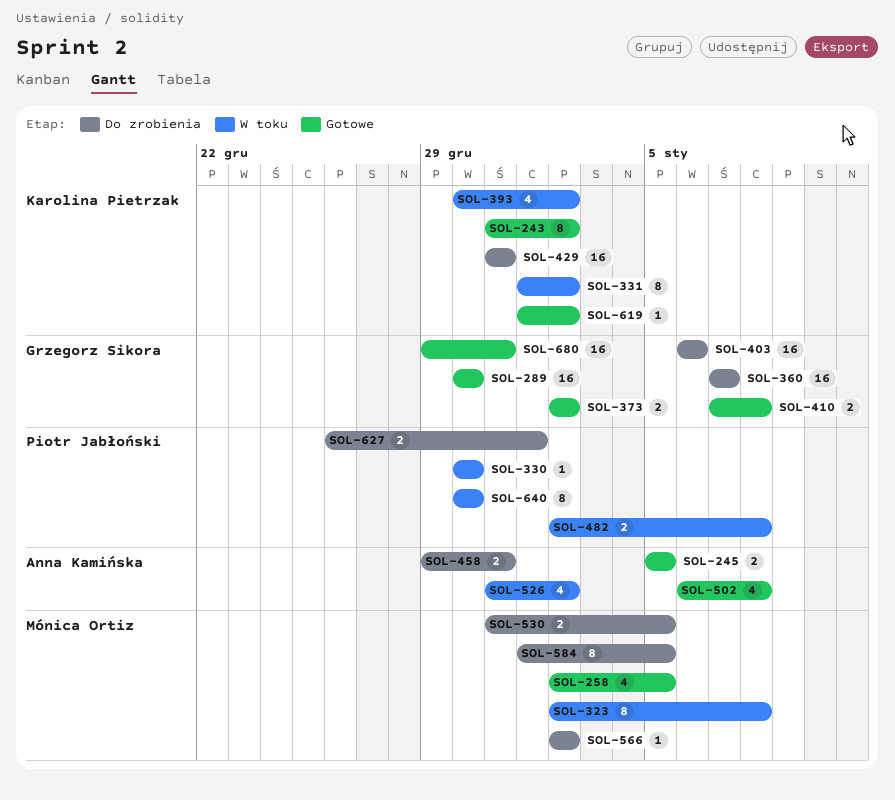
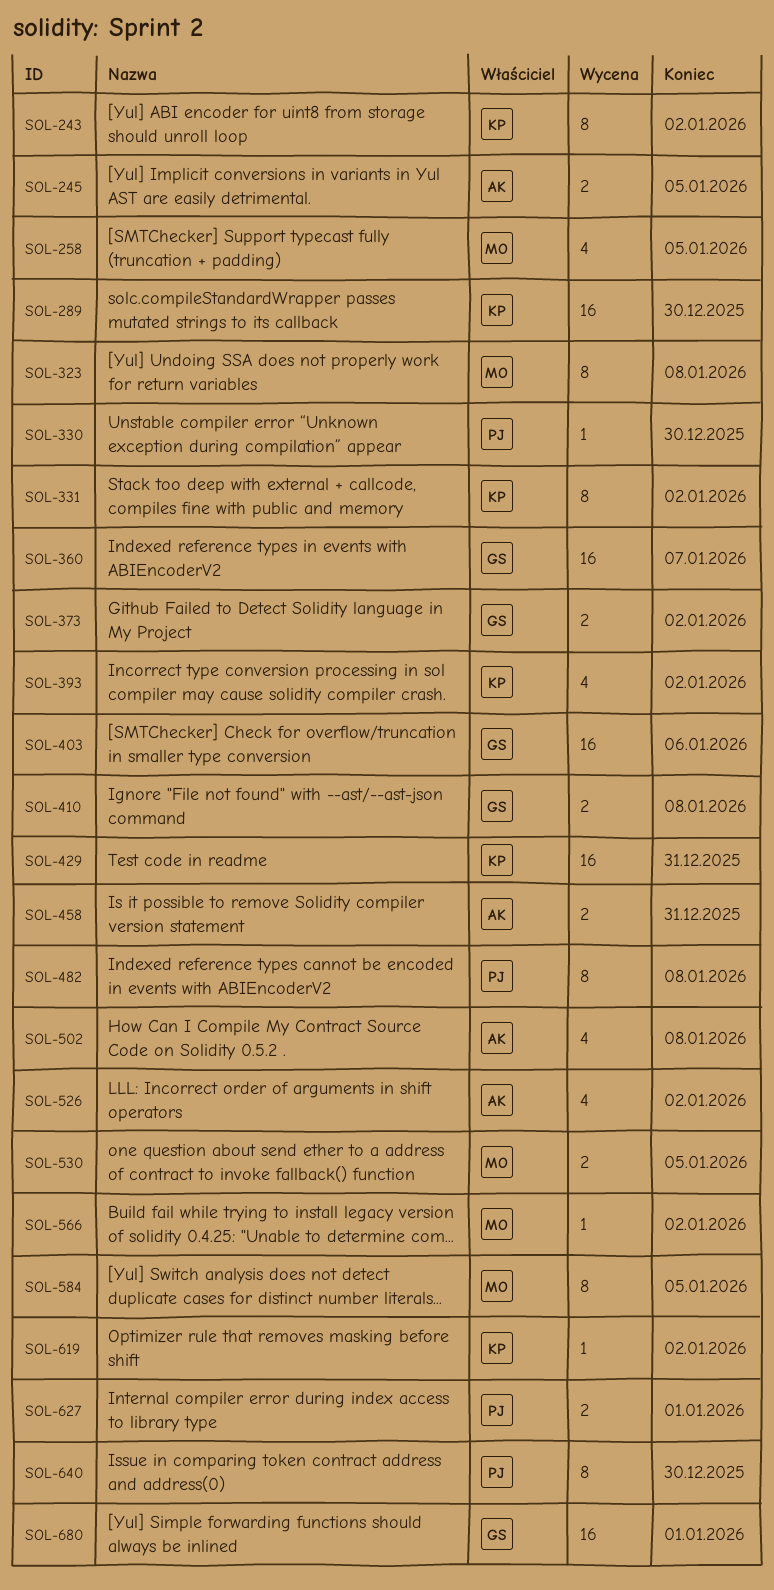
SOL-289, owner: Grzegorz Sikora -> Karolina Pietrzak
SOL-482, estimate: 2 -> 8
SOL-680, due: Dec 31 -> Jan 1

